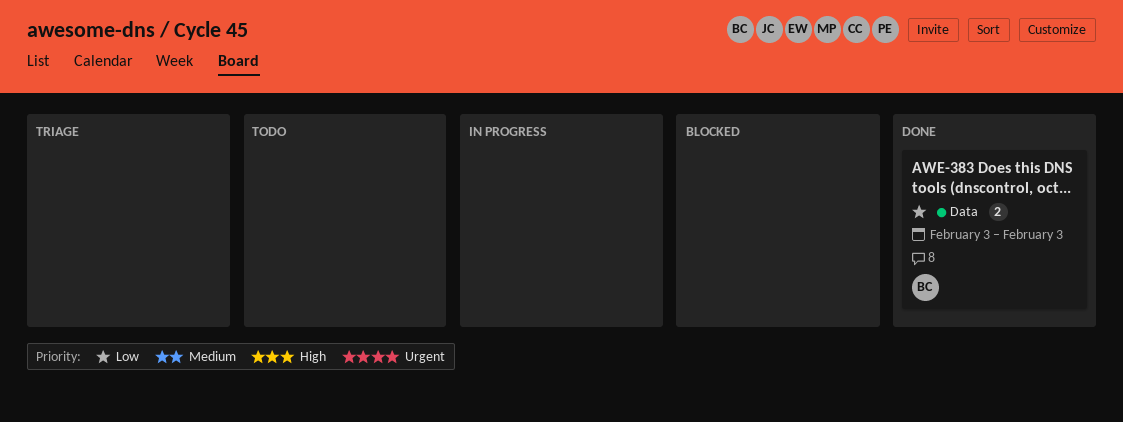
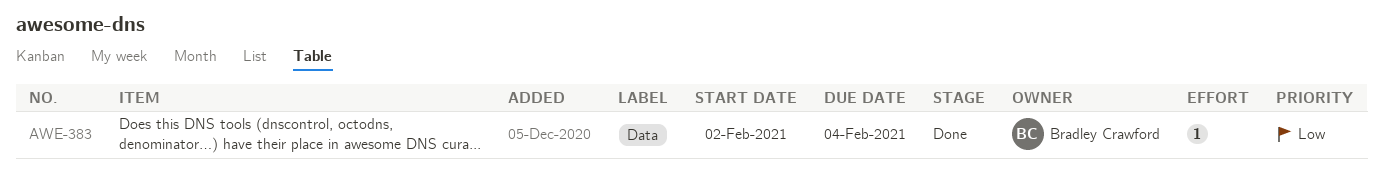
AWE-383, estimate: 2 -> 1
AWE-383, start: Feb 3 -> Feb 2
AWE-383, due: Feb 3 -> Feb 4

